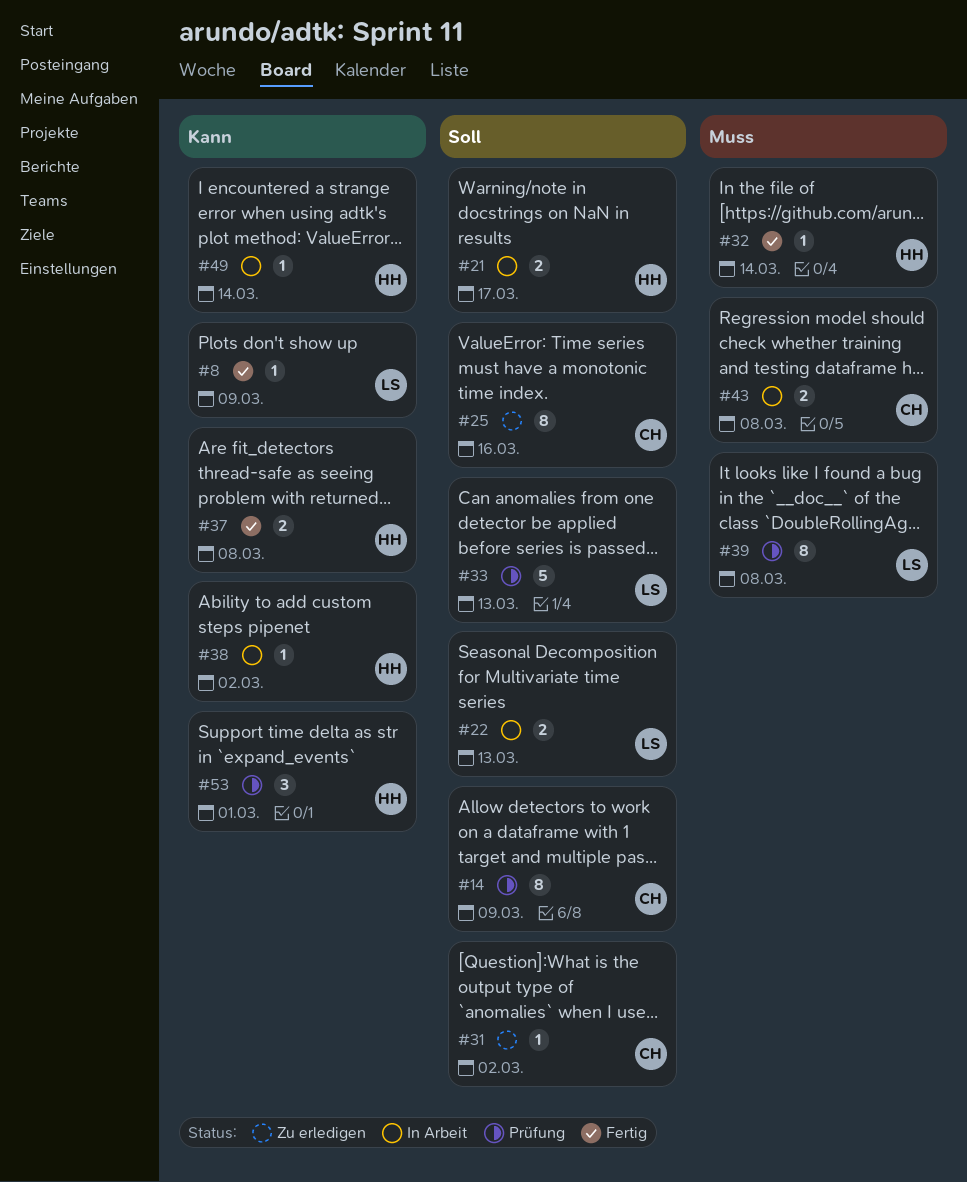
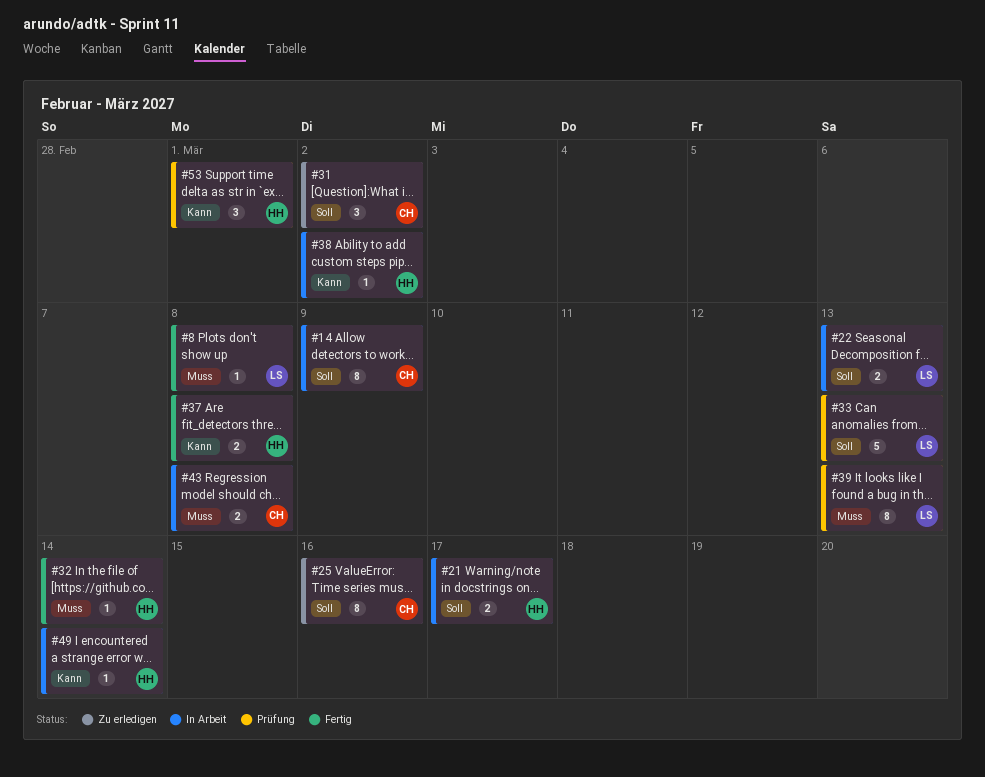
#8, priority: Kann -> Muss
#8, due: Mar 9 -> Mar 8
#14, status: Prüfung -> In Arbeit
#31, estimate: 1 -> 3
#39, due: Mar 8 -> Mar 13

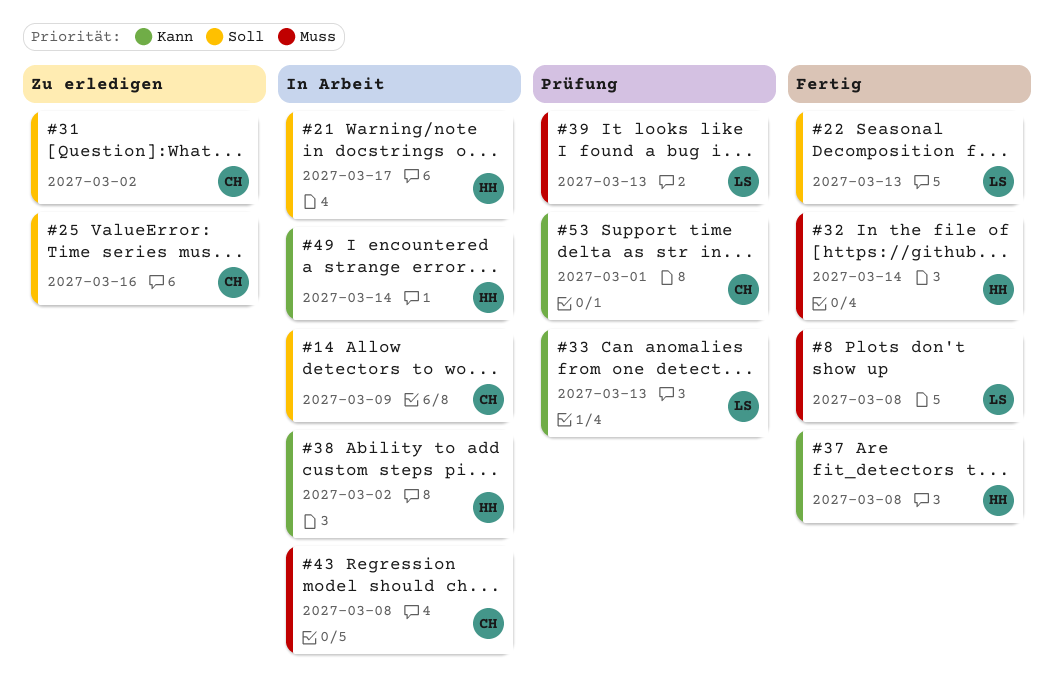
#22, status: In Arbeit -> Fertig
#33, priority: Soll -> Kann
#53, owner: HH -> CH

